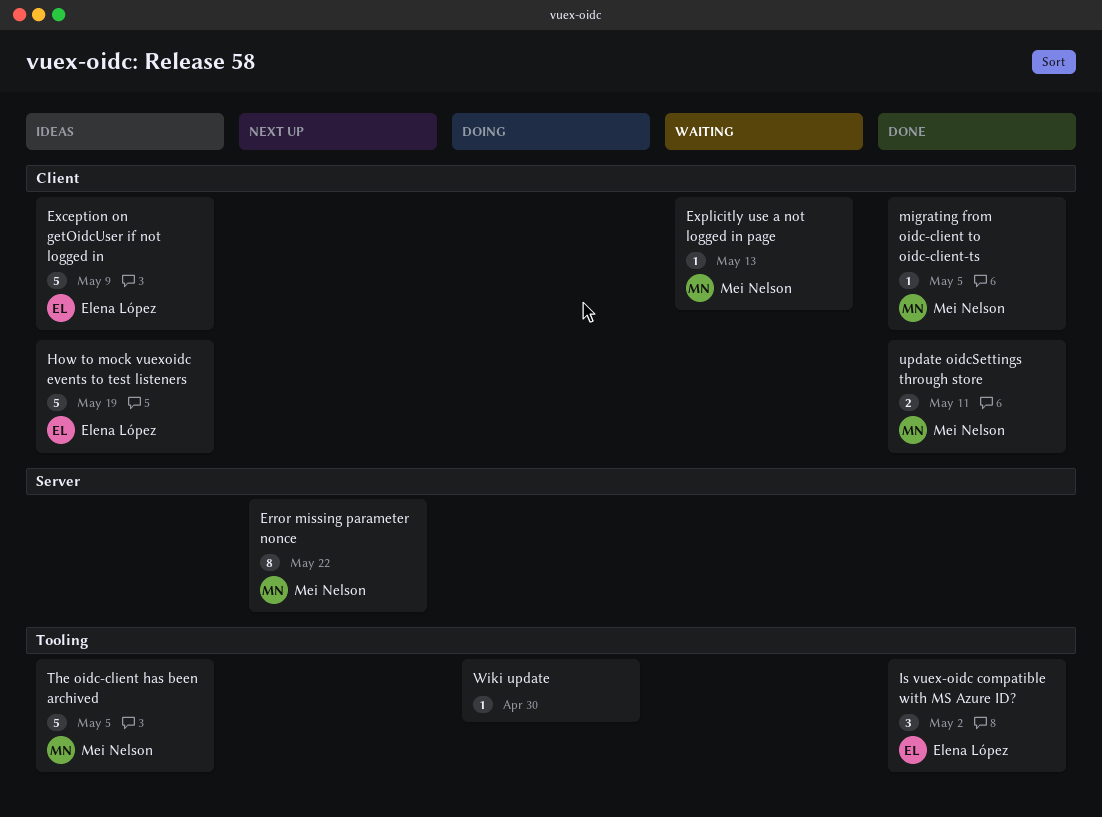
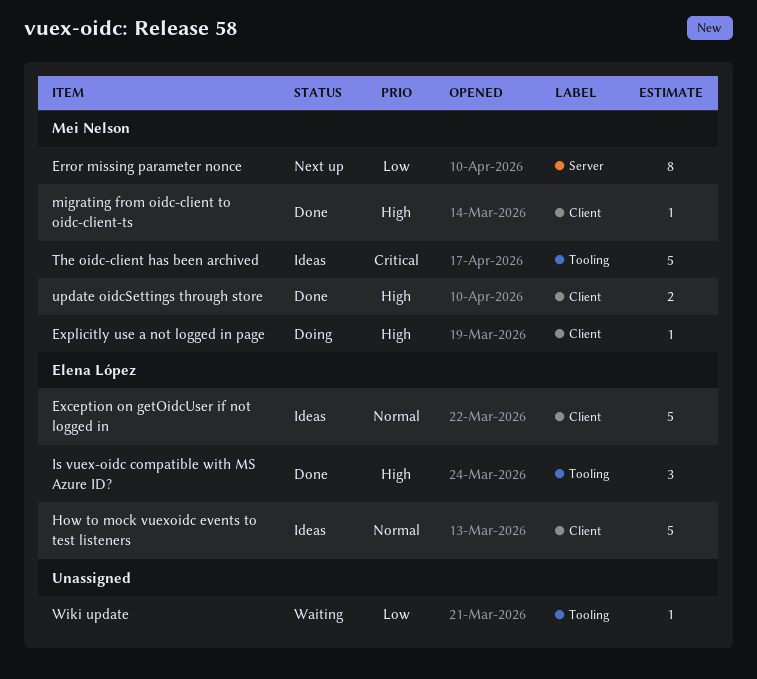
Explicitly use a not logged in page, status: Waiting -> Doing
Wiki update, status: Doing -> Waiting

